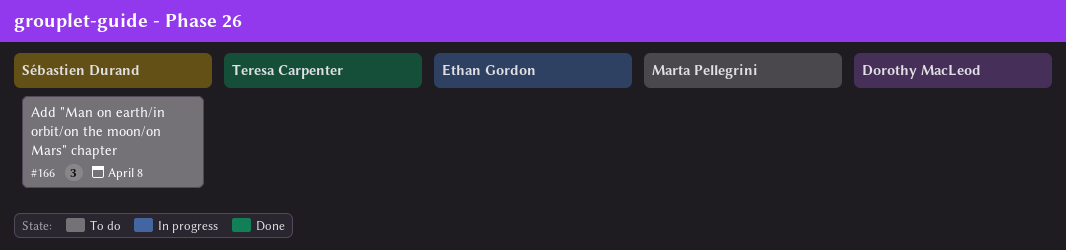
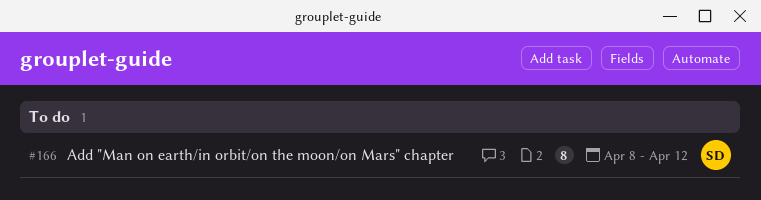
#166, estimate: 3 -> 8
#166, due: Apr 8 -> Apr 12

